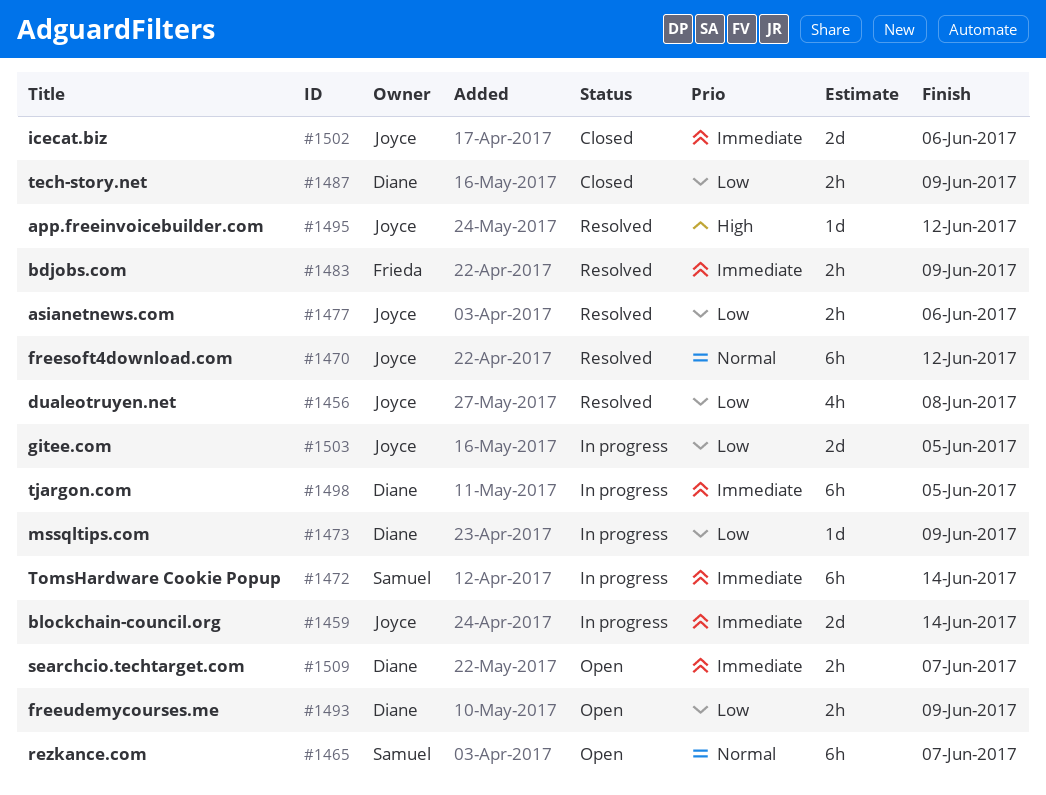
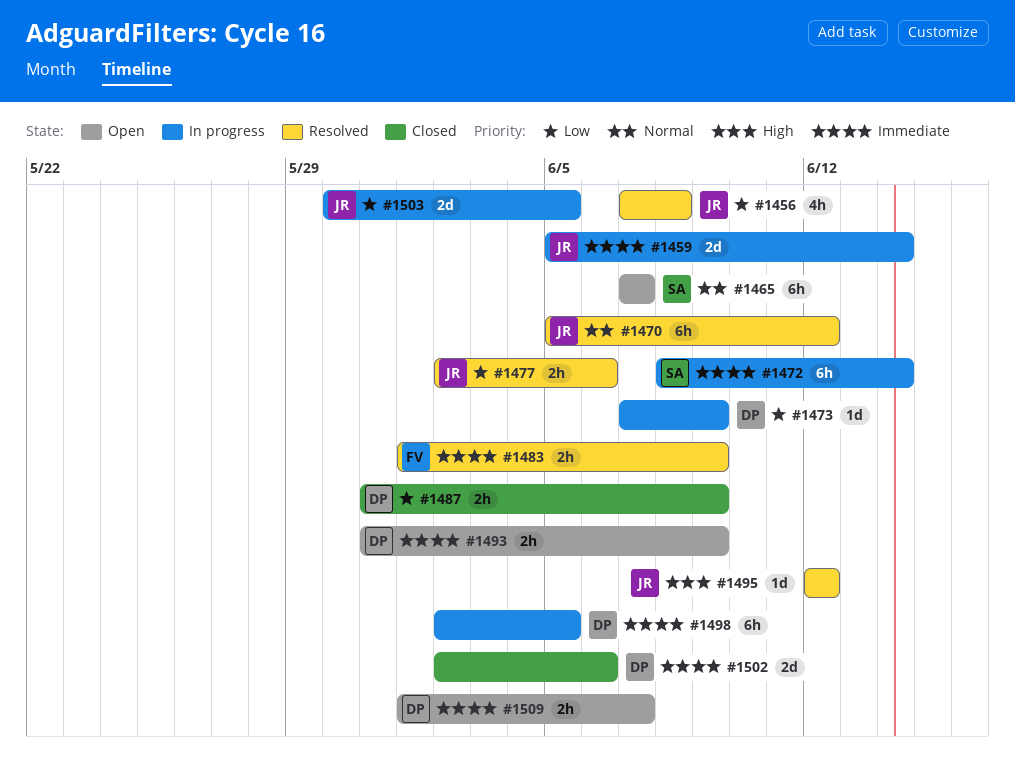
#1493, priority: Low -> Immediate
#1502, owner: Joyce -> Diane

